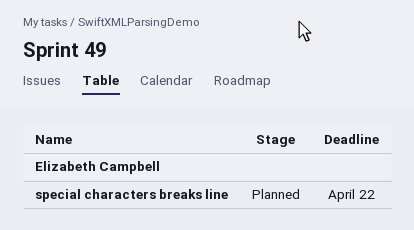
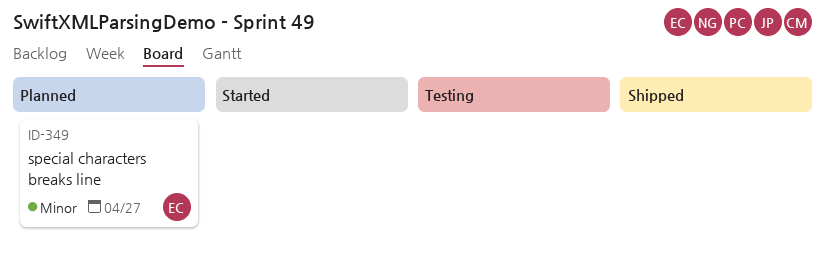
special characters breaks line, due: Apr 22 -> Apr 27

